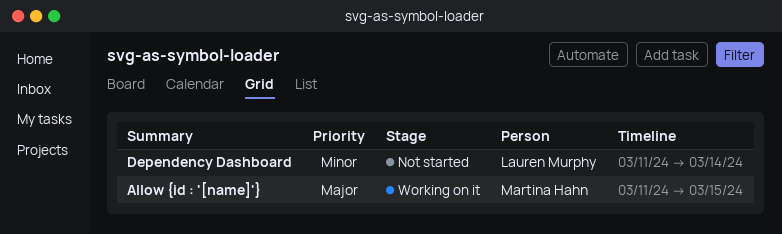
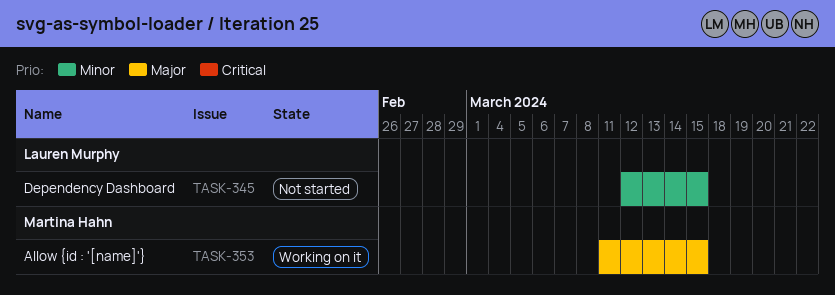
Dependency Dashboard, start: Mar 11 -> Mar 12
Dependency Dashboard, due: Mar 14 -> Mar 15

